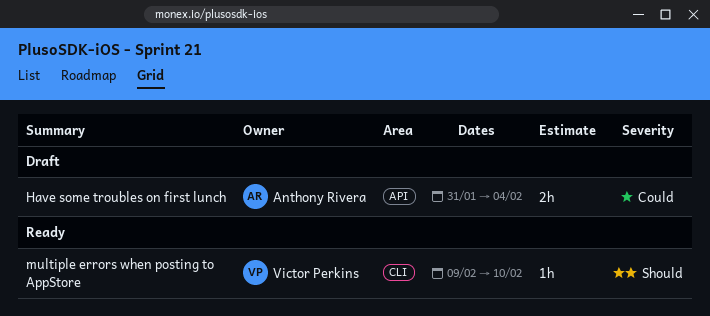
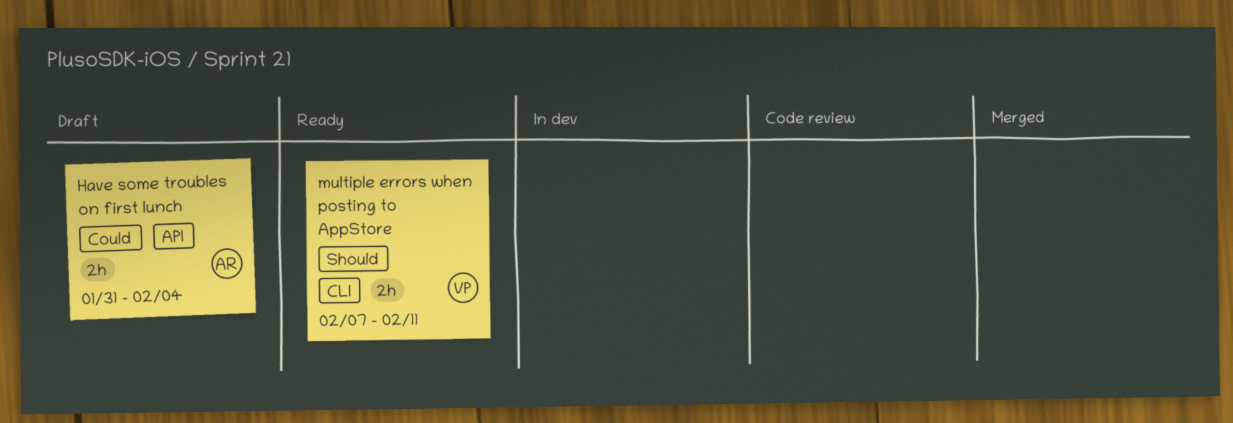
multiple errors when posting to AppStore, estimate: 1h -> 2h
multiple errors when posting to AppStore, start: Feb 9 -> Feb 7
multiple errors when posting to AppStore, due: Feb 10 -> Feb 11

